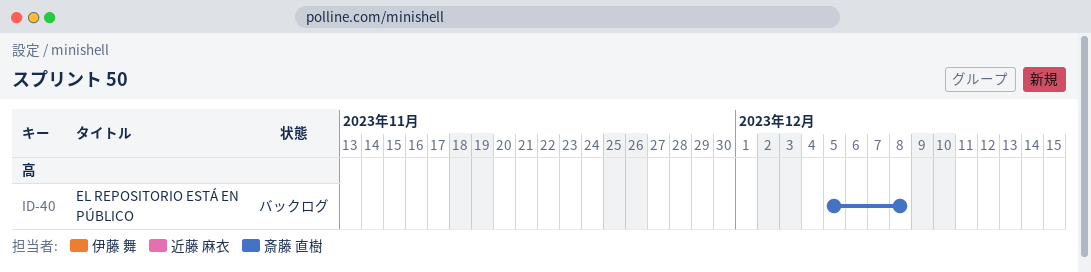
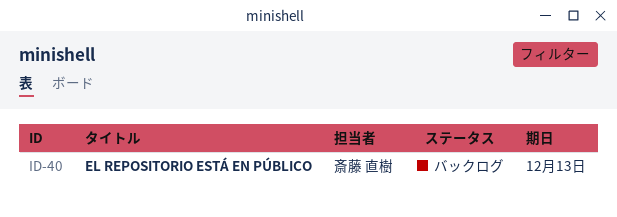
ID-40, due: Dec 8 -> Dec 13

